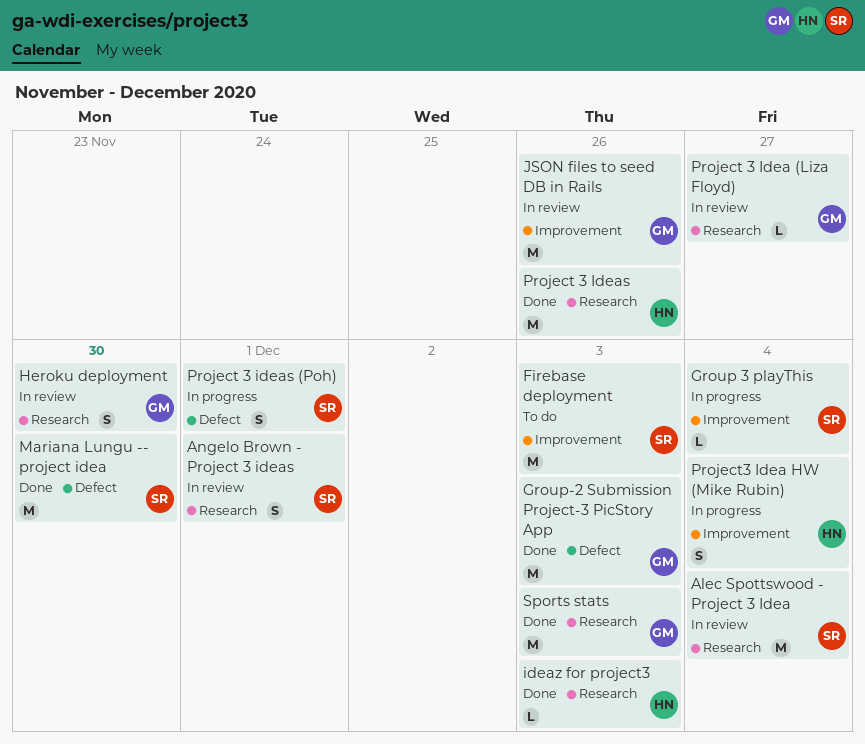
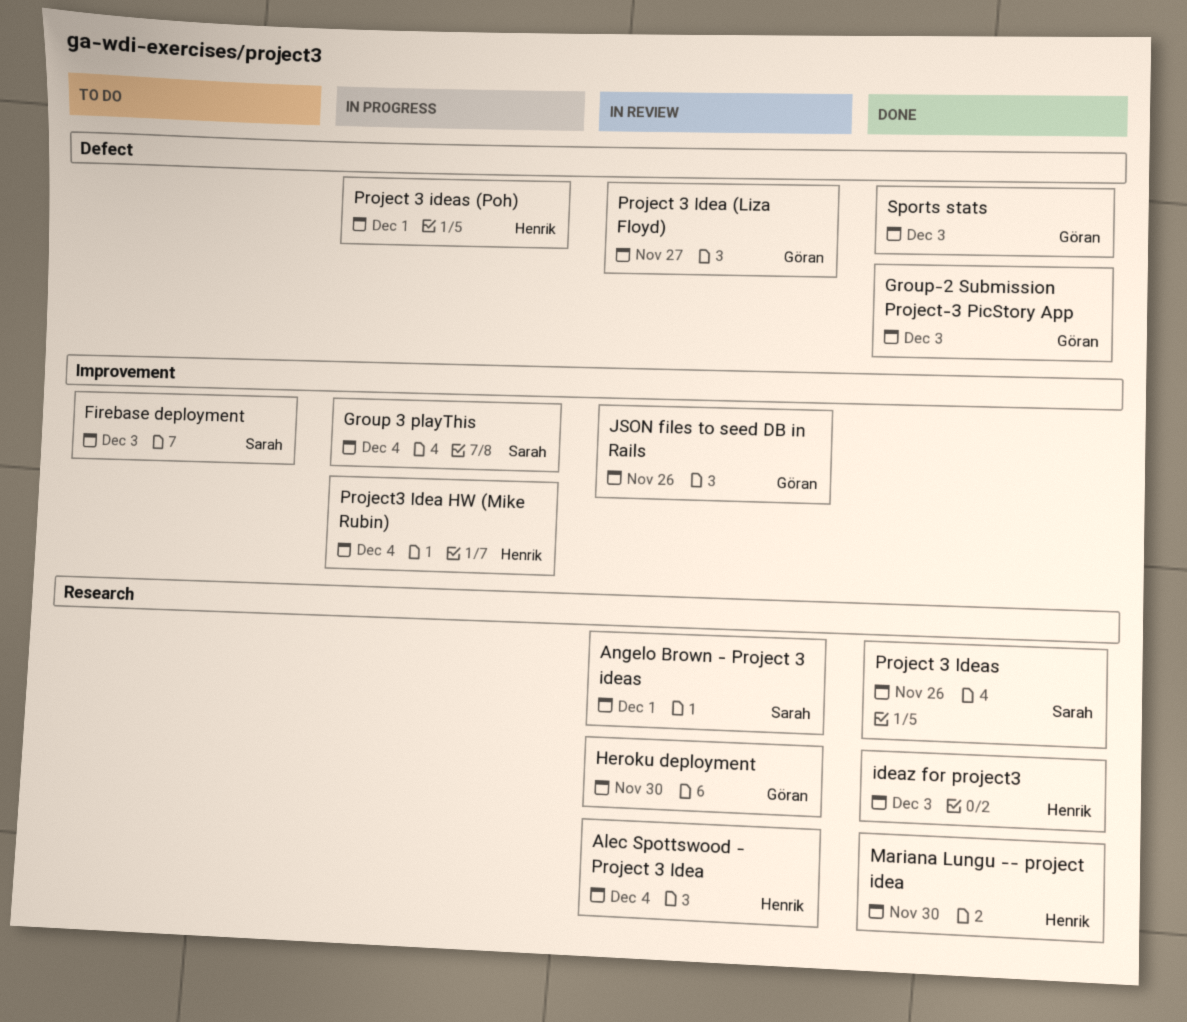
Alec Spottswood - Project 3 Idea, owner: Sarah -> Henrik
Mariana Lungu -- project idea, owner: Sarah -> Henrik
Mariana Lungu -- project idea, label: Defect -> Research
Project 3 Idea (Liza Floyd), label: Research -> Defect
Project 3 Ideas, owner: Henrik -> Sarah
Project 3 ideas (Poh), owner: Sarah -> Henrik
Sports stats, label: Research -> Defect

